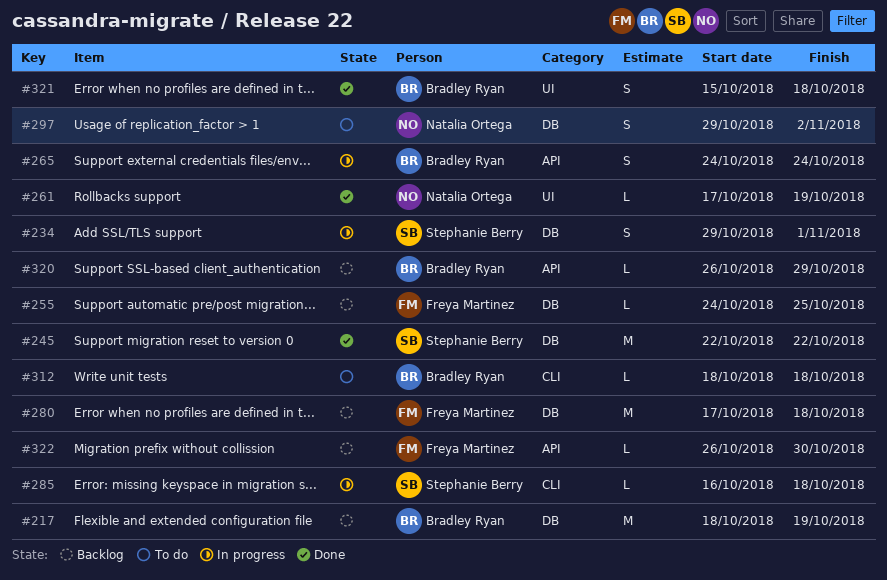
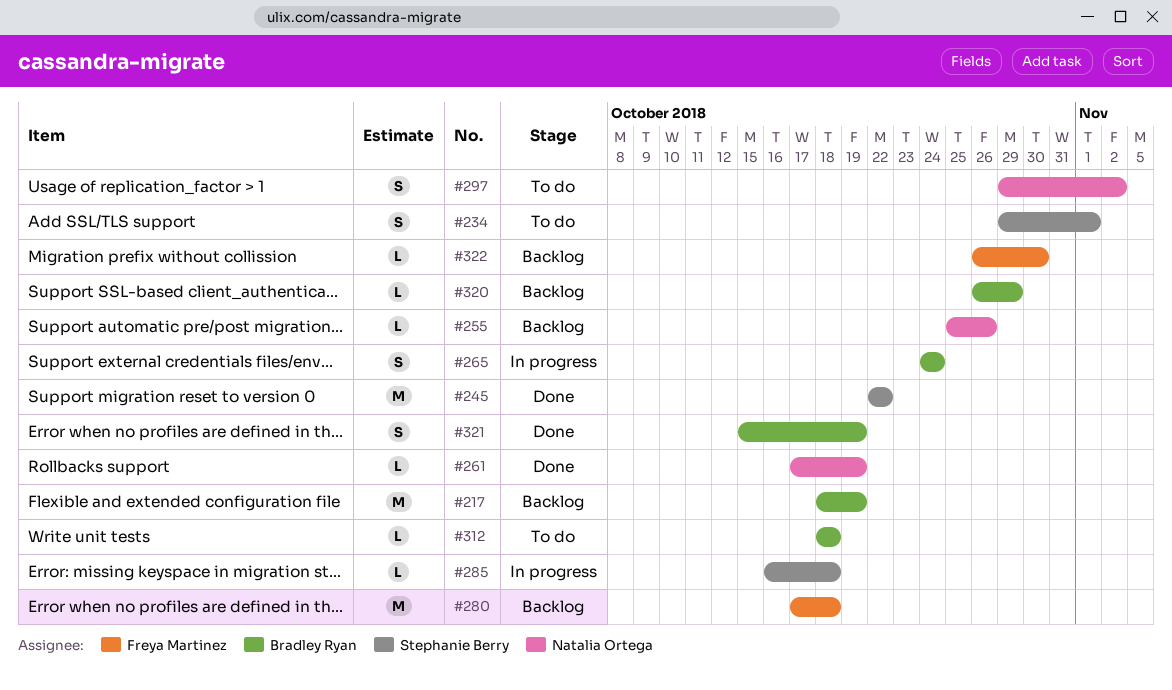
#234, status: In progress -> To do
#255, owner: Freya Martinez -> Natalia Ortega
#255, start: Oct 24 -> Oct 25
#255, due: Oct 25 -> Oct 26
#321, due: Oct 18 -> Oct 19

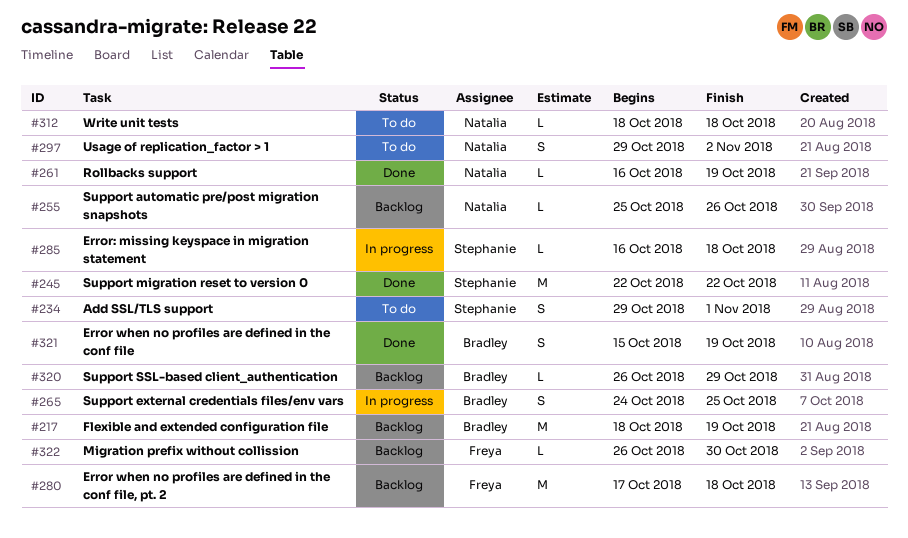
#261, start: Oct 17 -> Oct 16
#265, due: Oct 24 -> Oct 25
#312, owner: Bradley Ryan -> Natalia Ortega

